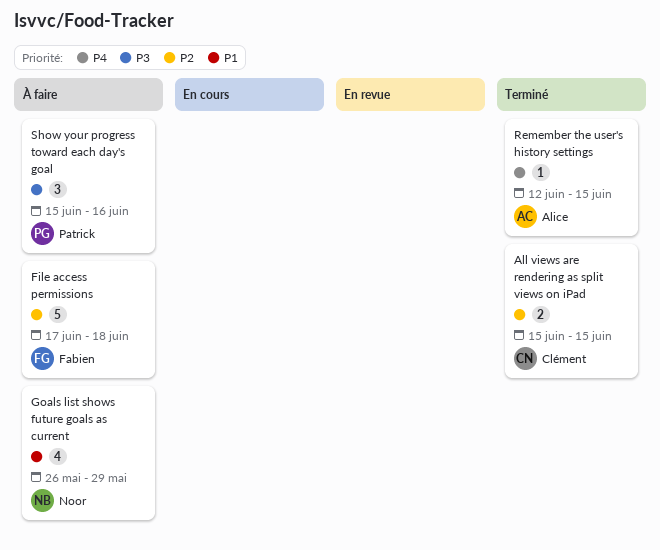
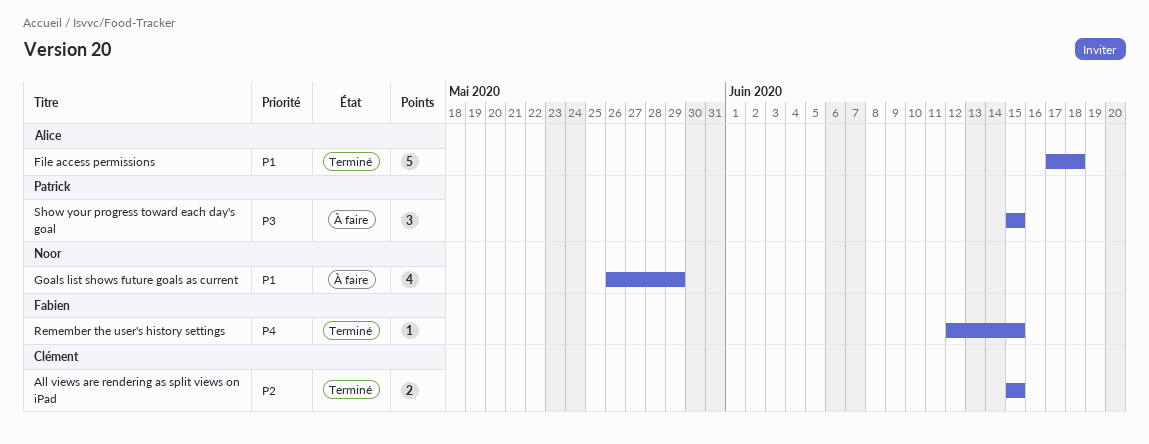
File access permissions, status: À faire -> Terminé
File access permissions, owner: Fabien -> Alice
File access permissions, priority: P2 -> P1
Remember the user's history settings, owner: Alice -> Fabien
Show your progress toward each day's goal, due: Jun 16 -> Jun 15

